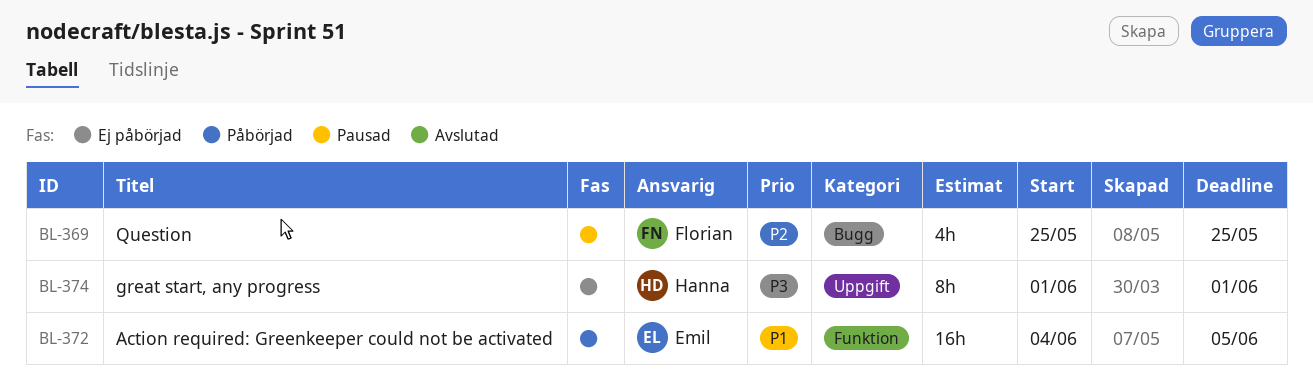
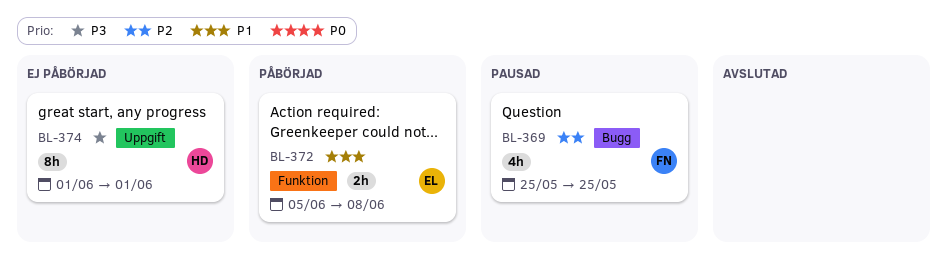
BL-372, estimate: 16h -> 2h
BL-372, start: Jun 4 -> Jun 5
BL-372, due: Jun 5 -> Jun 8

